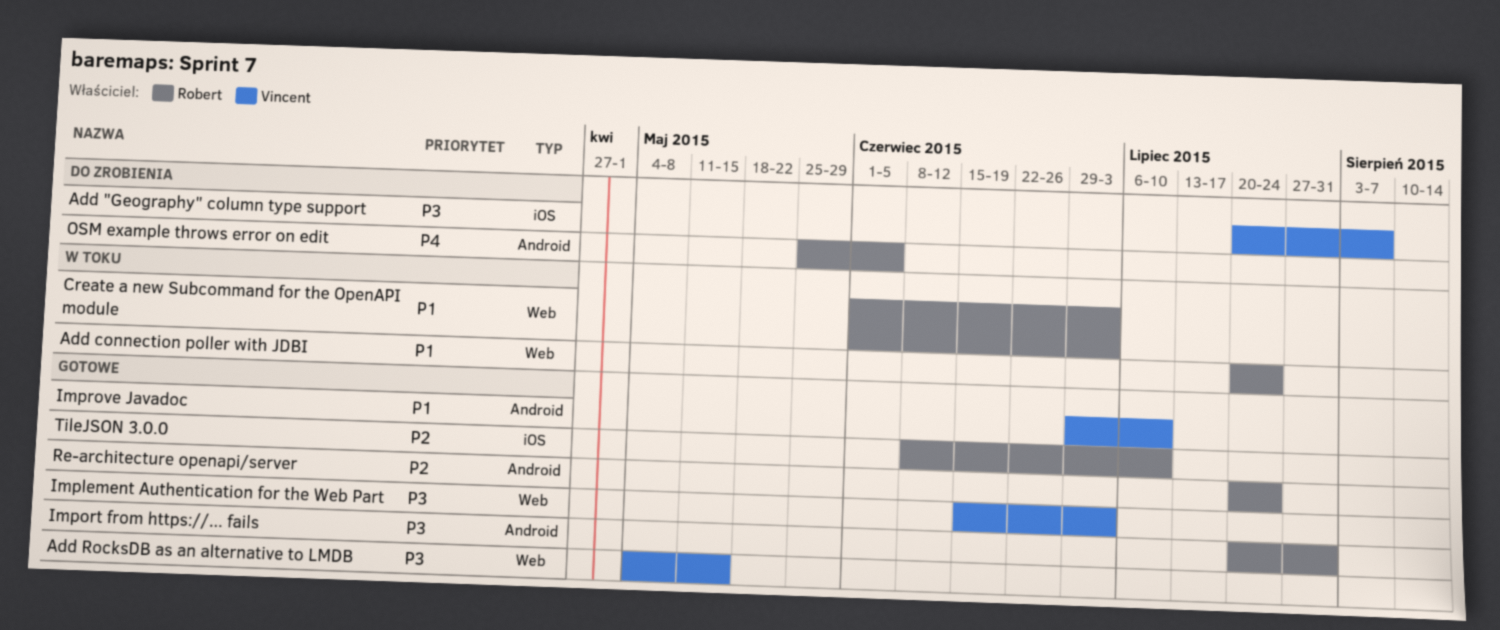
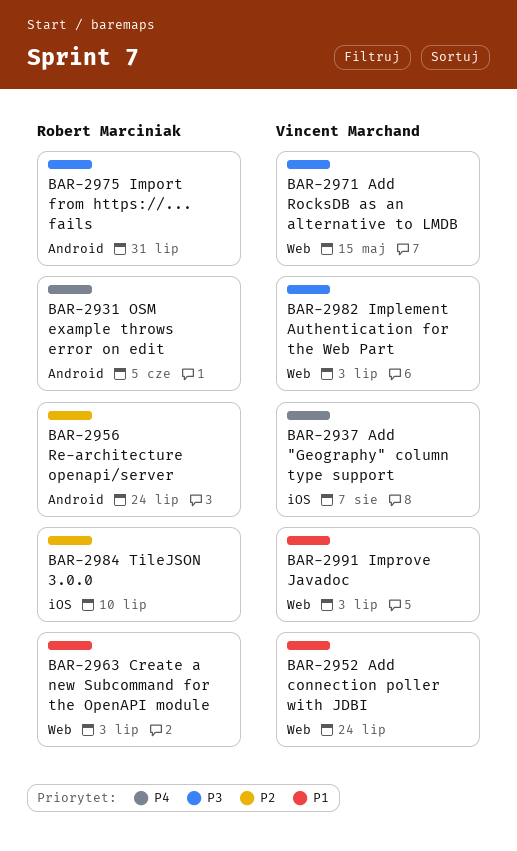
Add "Geography" column type support, priority: P3 -> P4
Add connection poller with JDBI, owner: Robert Marciniak -> Vincent Marchand
Improve Javadoc, label: Android -> Web
Improve Javadoc, due: Jul 10 -> Jul 3

